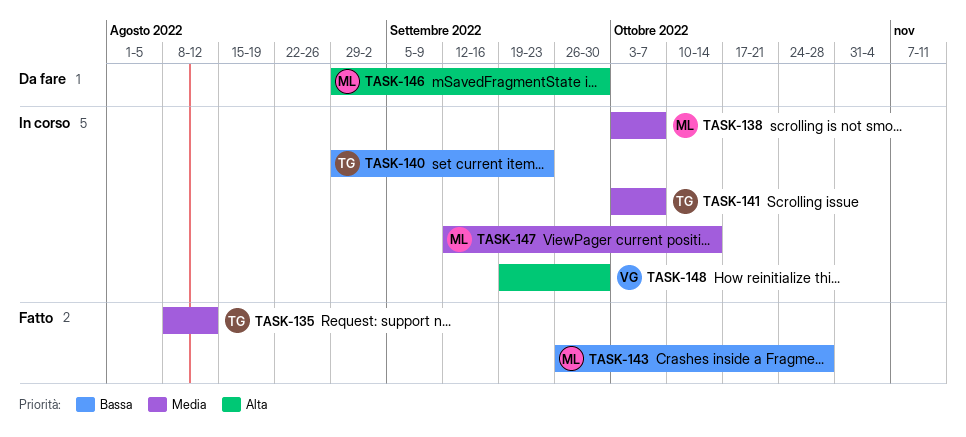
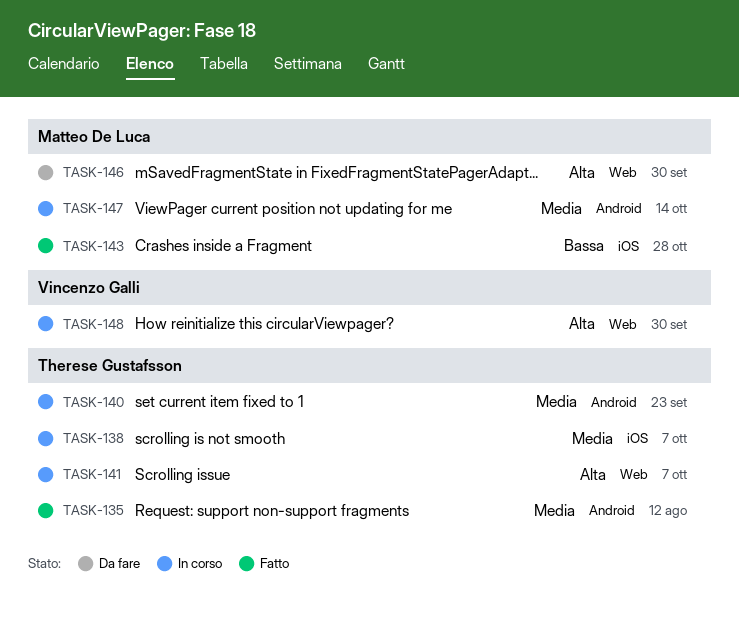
TASK-138, owner: Matteo De Luca -> Therese Gustafsson
TASK-140, priority: Bassa -> Media
TASK-141, priority: Media -> Alta

